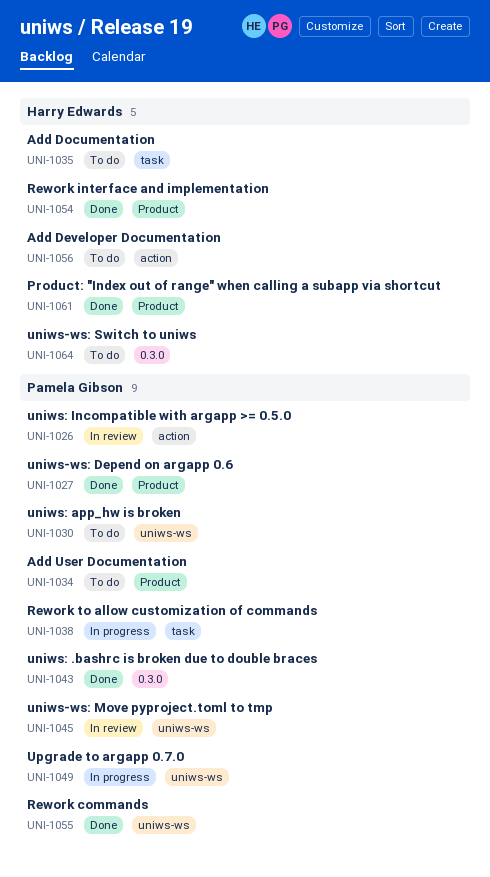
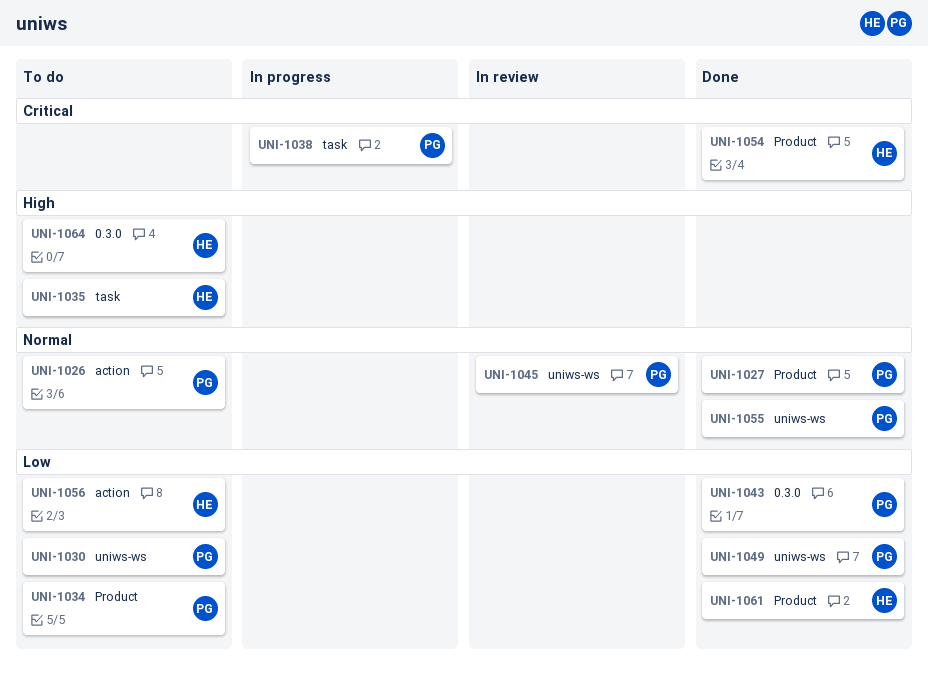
UNI-1026, status: In review -> To do
UNI-1049, status: In progress -> Done

